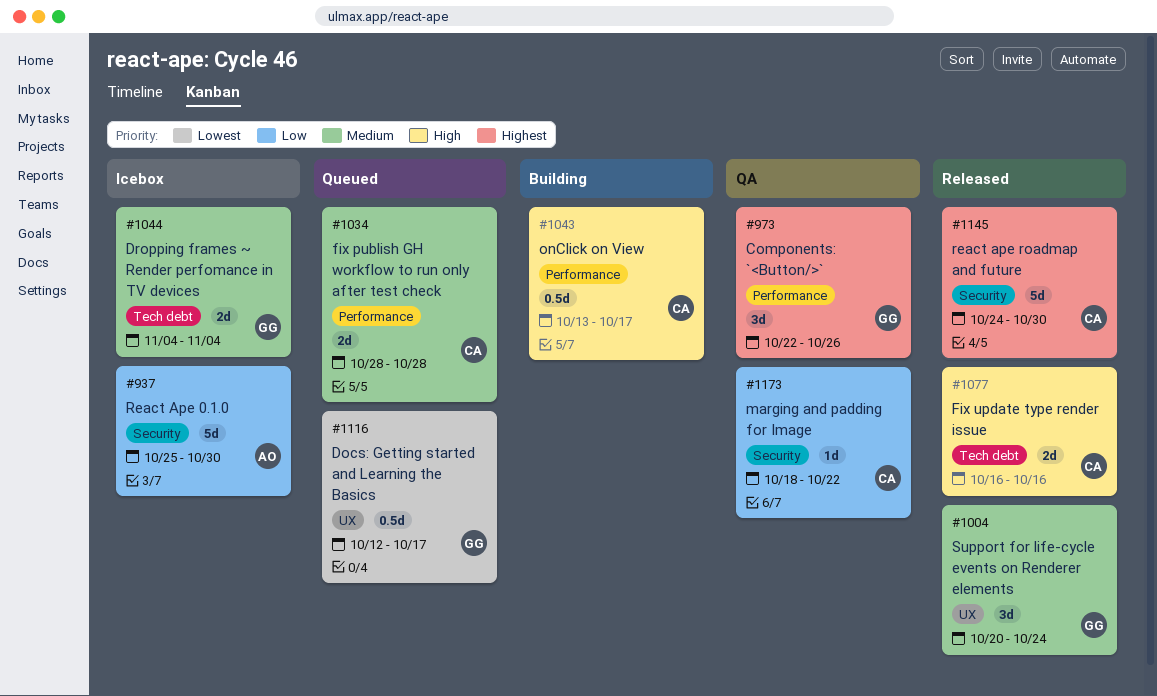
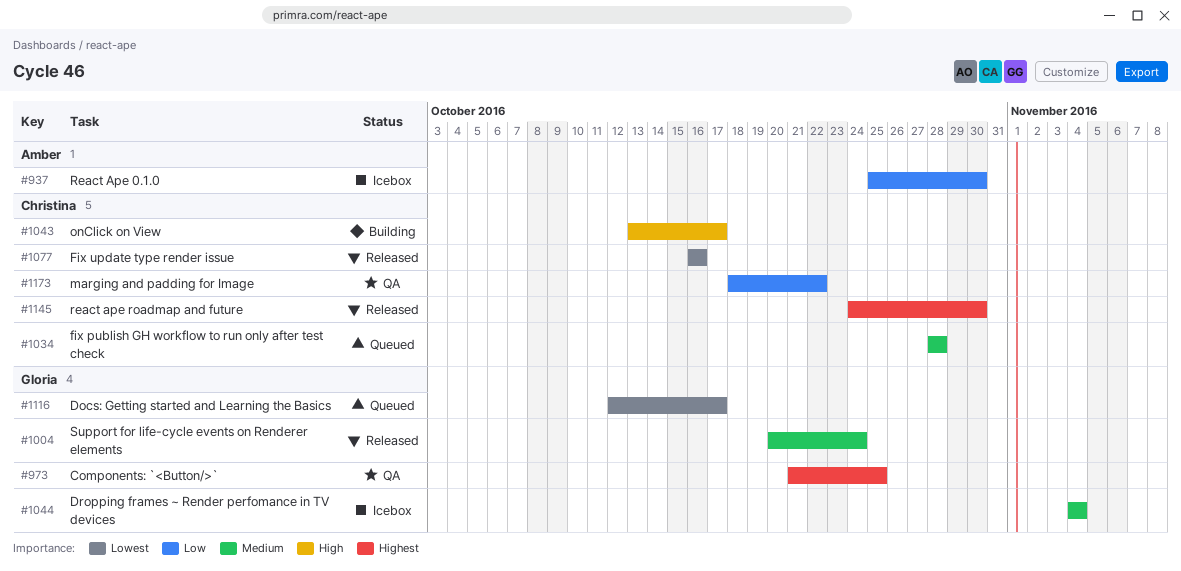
#973, start: Oct 22 -> Oct 21
#973, due: Oct 26 -> Oct 25
#1077, priority: High -> Lowest

